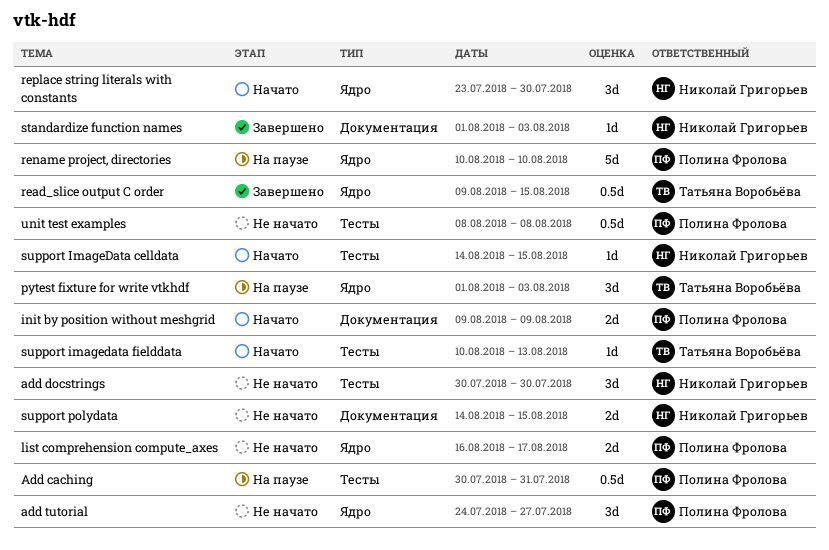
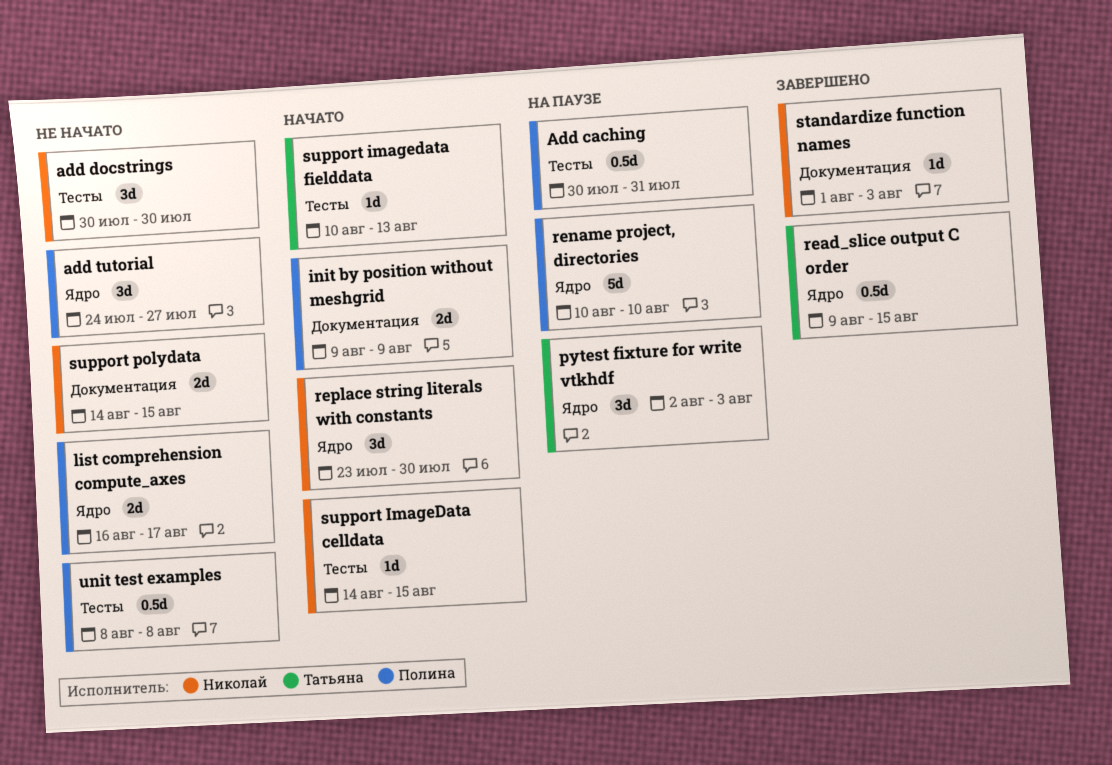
pytest fixture for write vtkhdf, start: Aug 1 -> Aug 2

